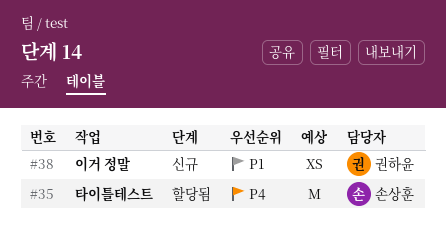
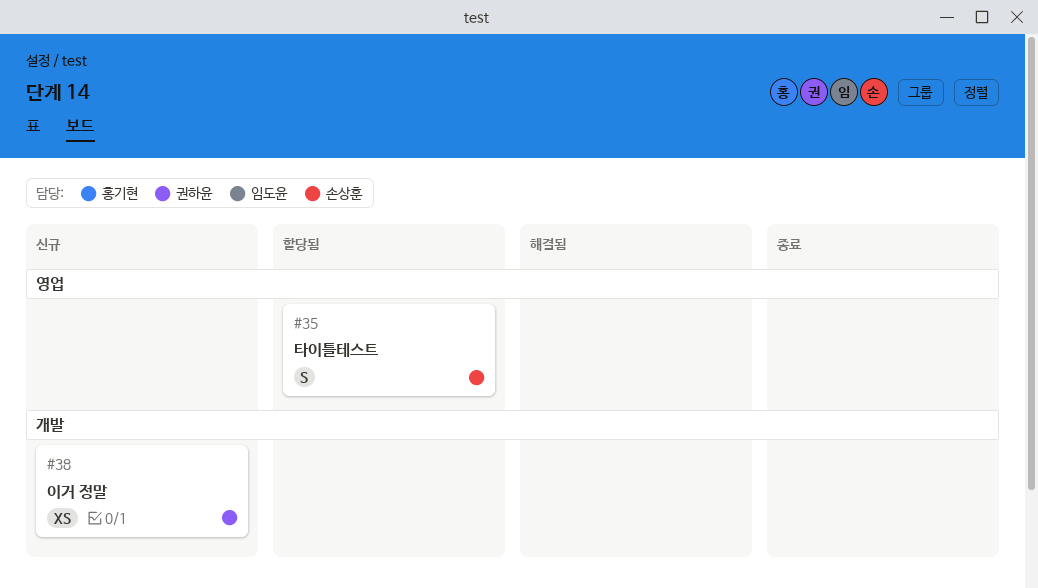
#35, estimate: M -> S

